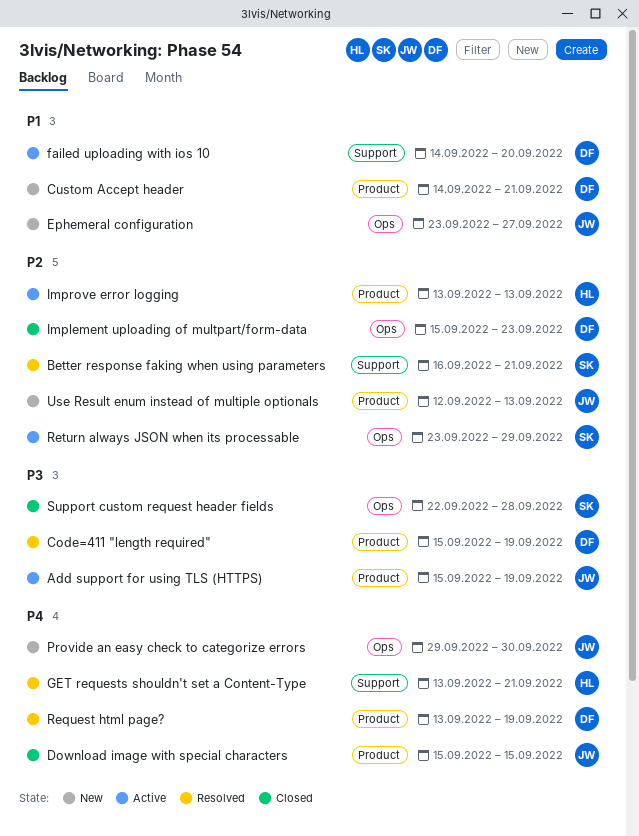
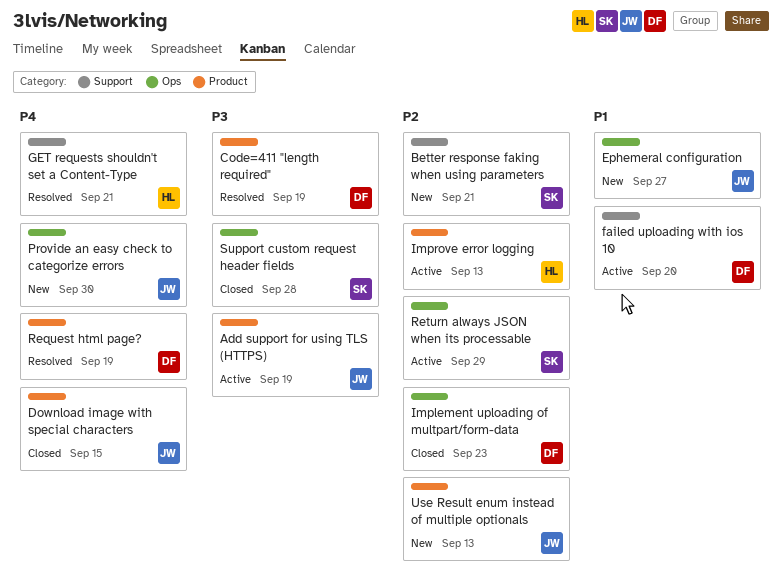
Better response faking when using parameters, status: Resolved -> New
Custom Accept header: present -> none

